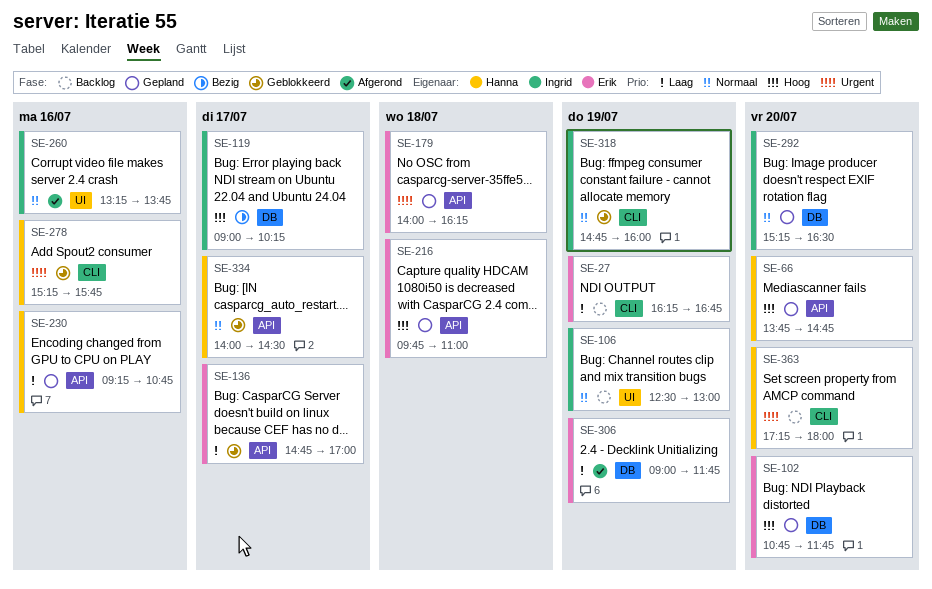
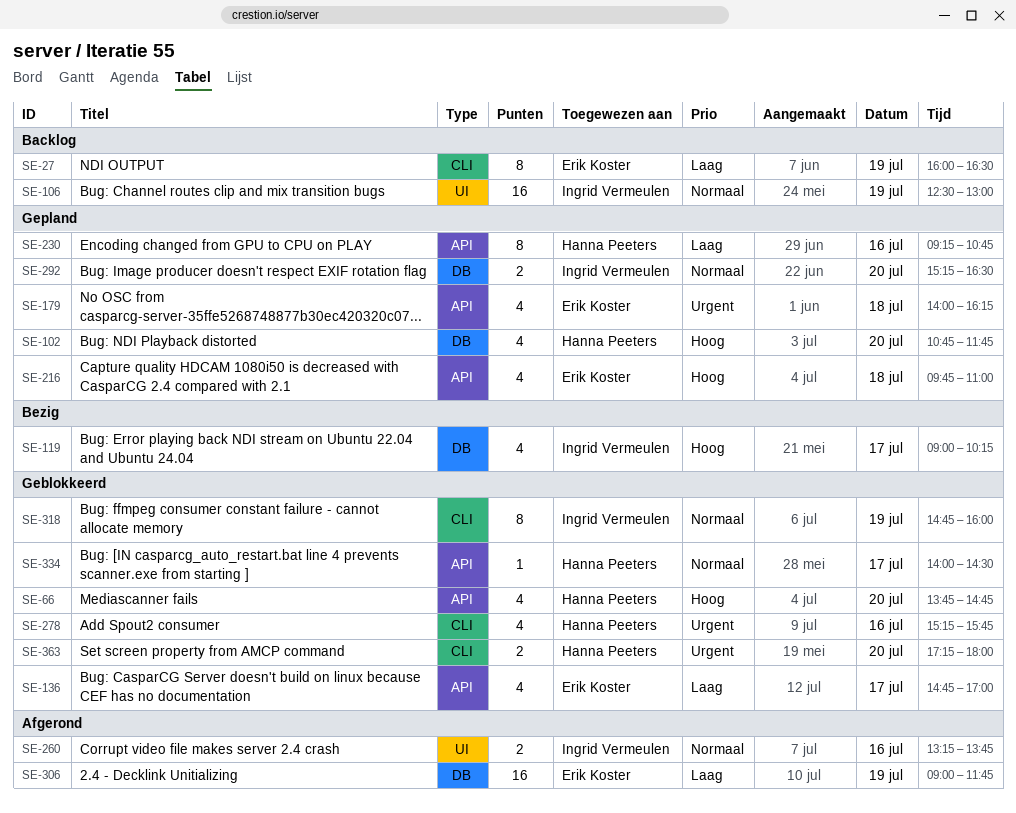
SE-27, begins: 16:15 -> 16:00
SE-27, ends: 16:45 -> 16:30
SE-66, status: Gepland -> Geblokkeerd
SE-102, owner: Erik Koster -> Hanna Peeters
SE-363, status: Backlog -> Geblokkeerd

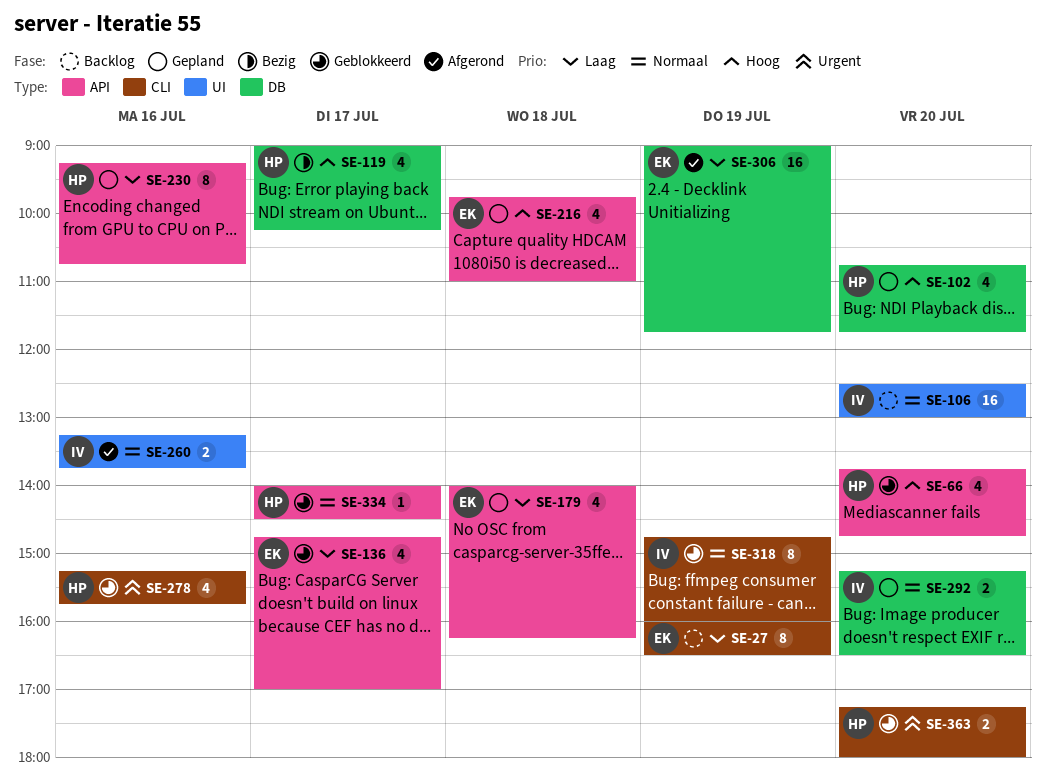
SE-106, day: Jul 19 -> Jul 20
SE-119, owner: Ingrid Vermeulen -> Hanna Peeters
SE-179, priority: Urgent -> Laag

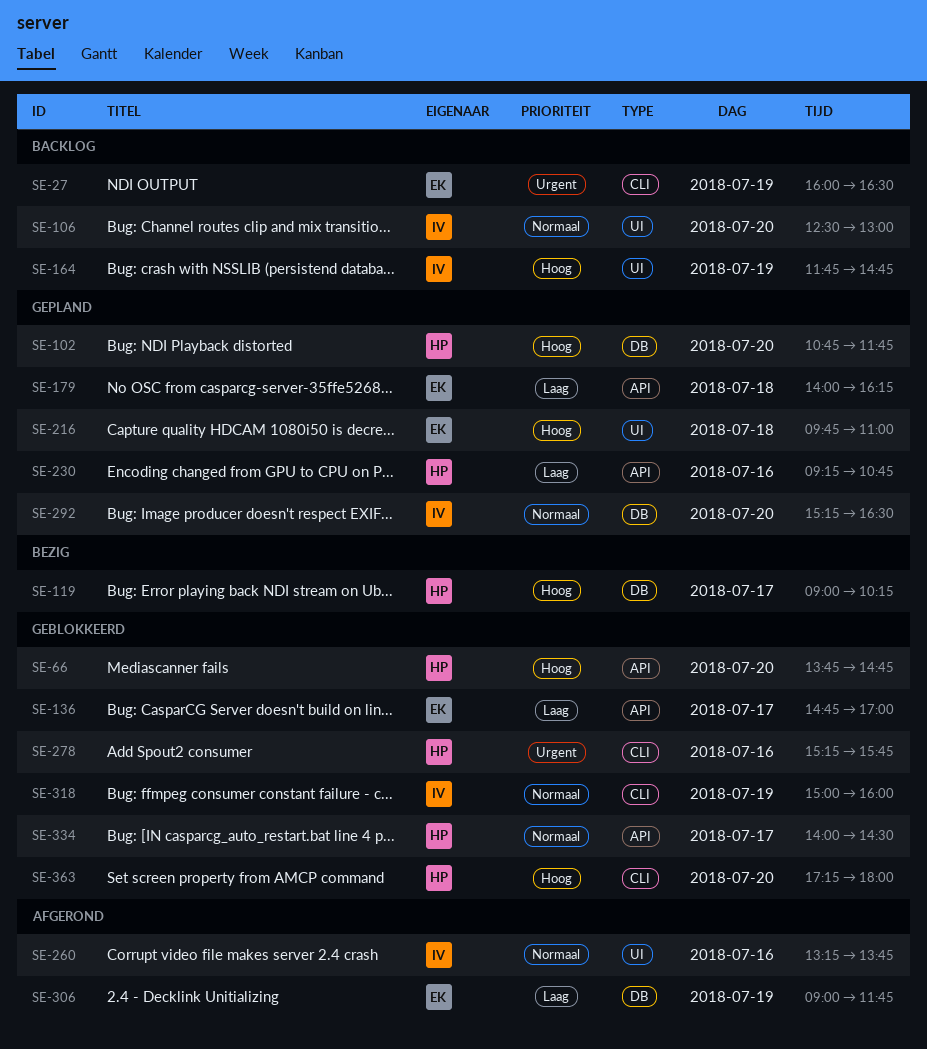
SE-27, priority: Laag -> Urgent
SE-164: none -> present
SE-216, label: API -> UI
SE-318, begins: 14:45 -> 15:00
SE-363, priority: Urgent -> Hoog

